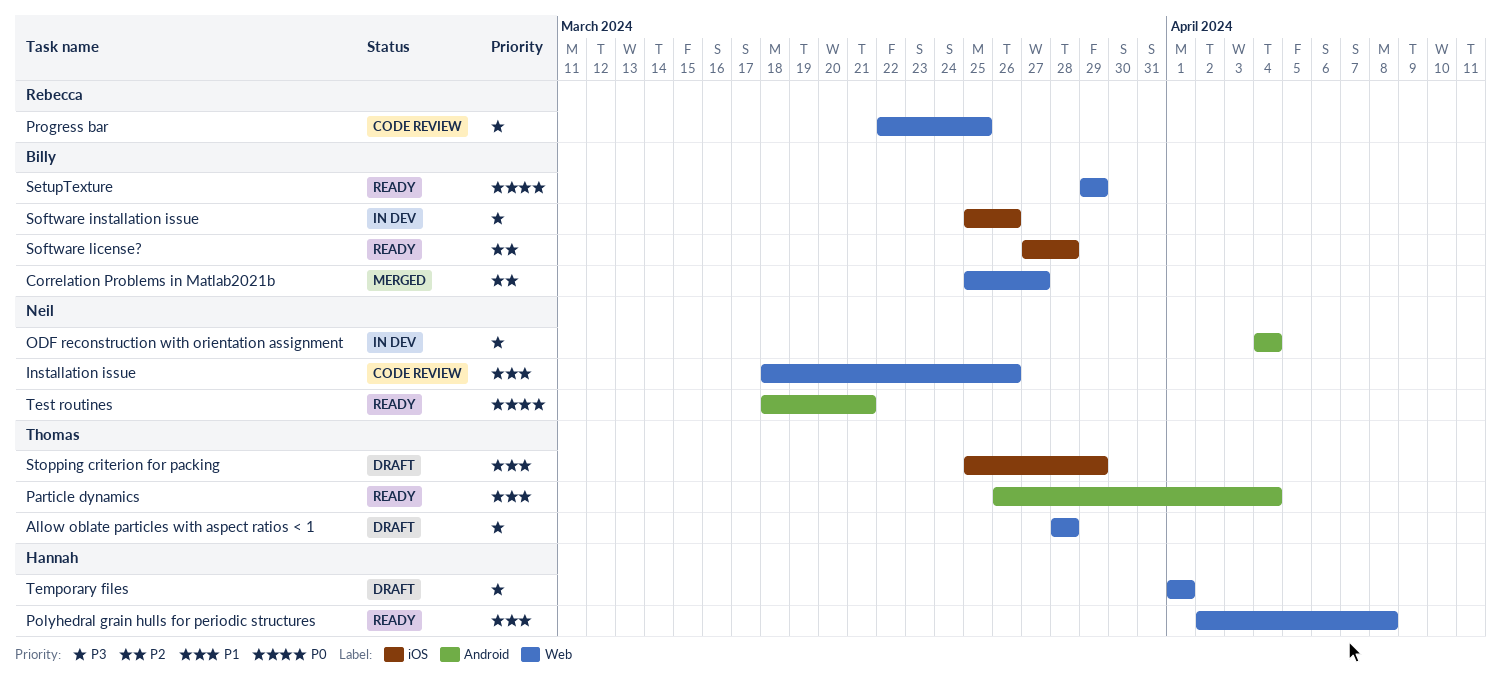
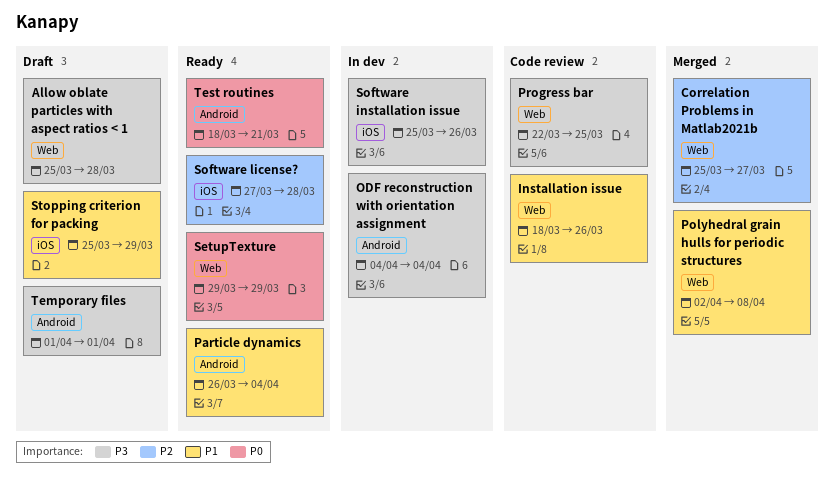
Allow oblate particles with aspect ratios < 1, start: Mar 28 -> Mar 25
Polyhedral grain hulls for periodic structures, status: Ready -> Merged
Temporary files, label: Web -> Android

